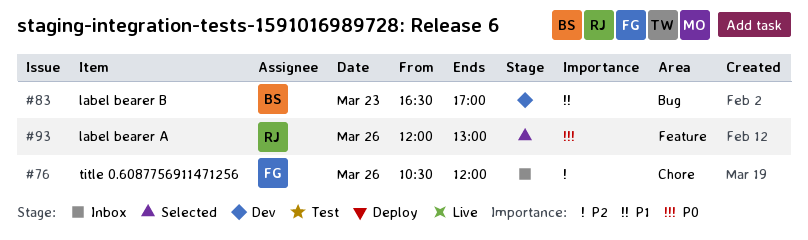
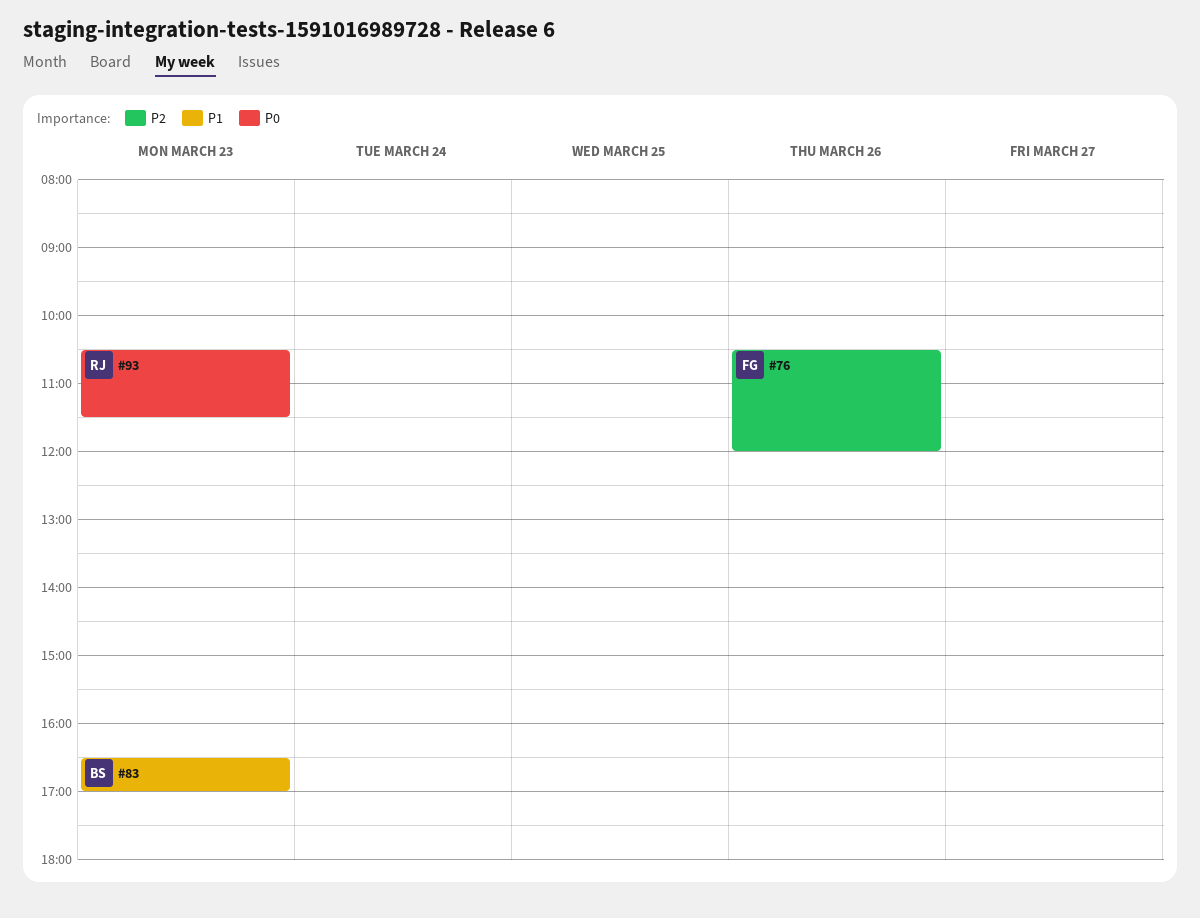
#93, day: Mar 26 -> Mar 23
#93, begins: 12:00 -> 10:30
#93, ends: 13:00 -> 11:30

